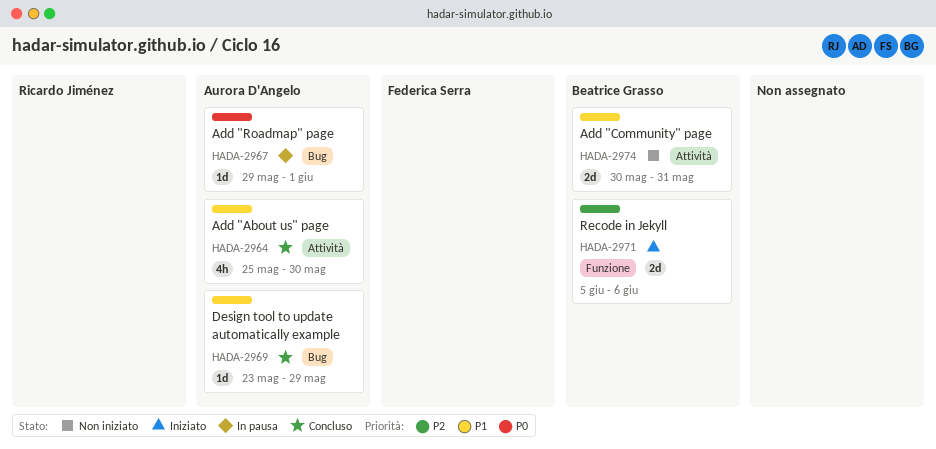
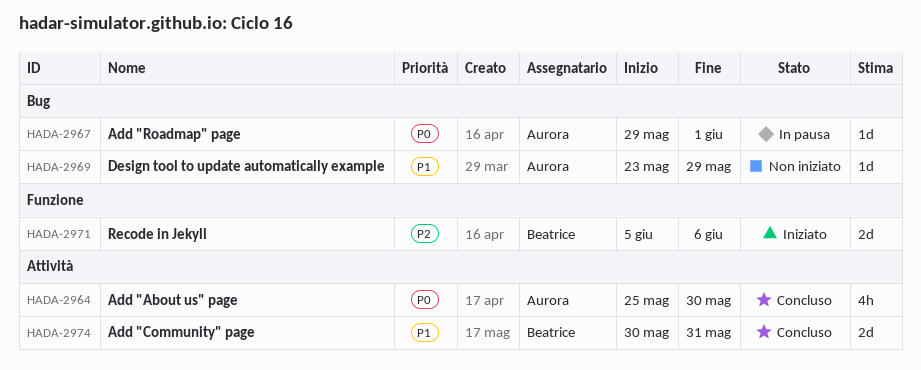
HADA-2964, priority: P1 -> P0
HADA-2969, status: Concluso -> Non iniziato
HADA-2974, status: Non iniziato -> Concluso

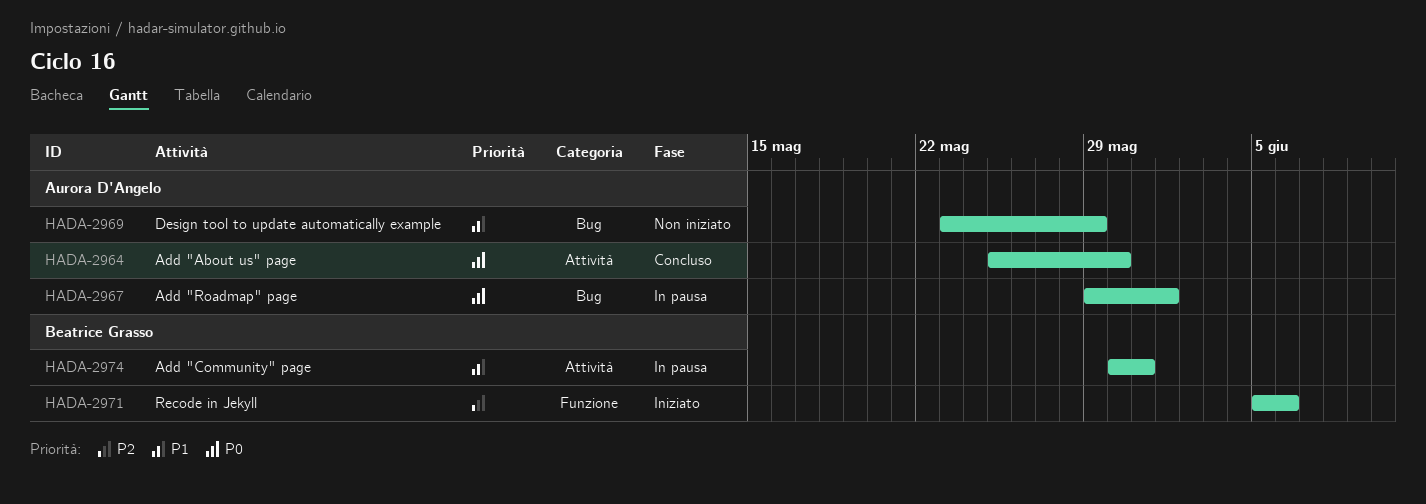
HADA-2974, status: Concluso -> In pausa

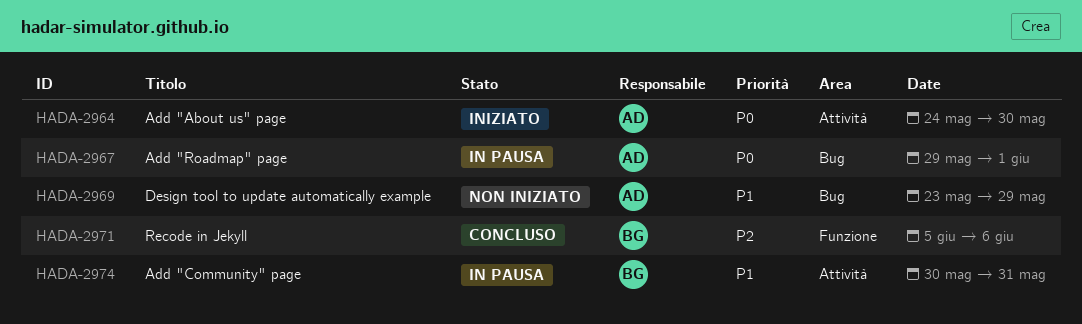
HADA-2964, status: Concluso -> Iniziato
HADA-2964, start: May 25 -> May 24
HADA-2971, status: Iniziato -> Concluso

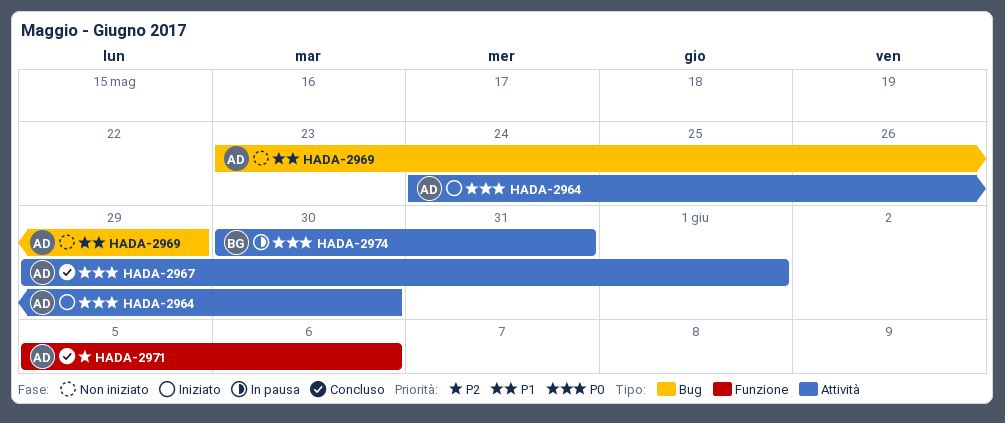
HADA-2967, status: In pausa -> Concluso
HADA-2967, label: Bug -> Attività
HADA-2971, owner: BG -> AD
HADA-2974, priority: P1 -> P0

